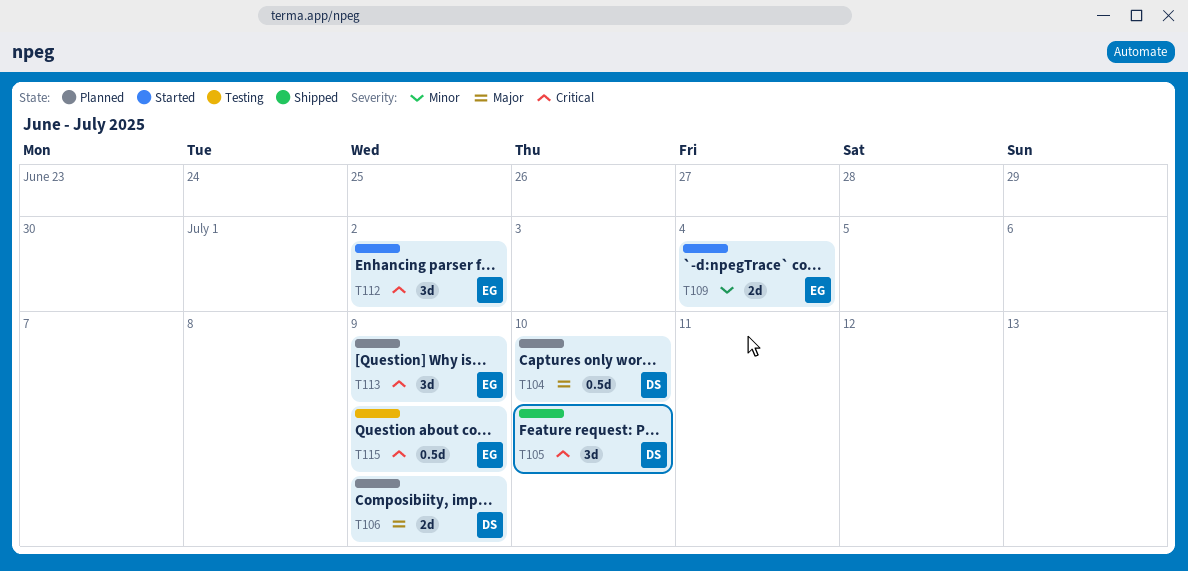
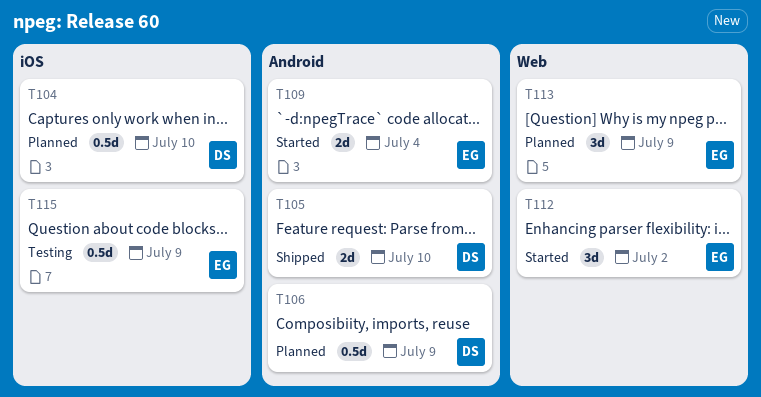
T105, estimate: 3d -> 2d
T106, estimate: 2d -> 0.5d

